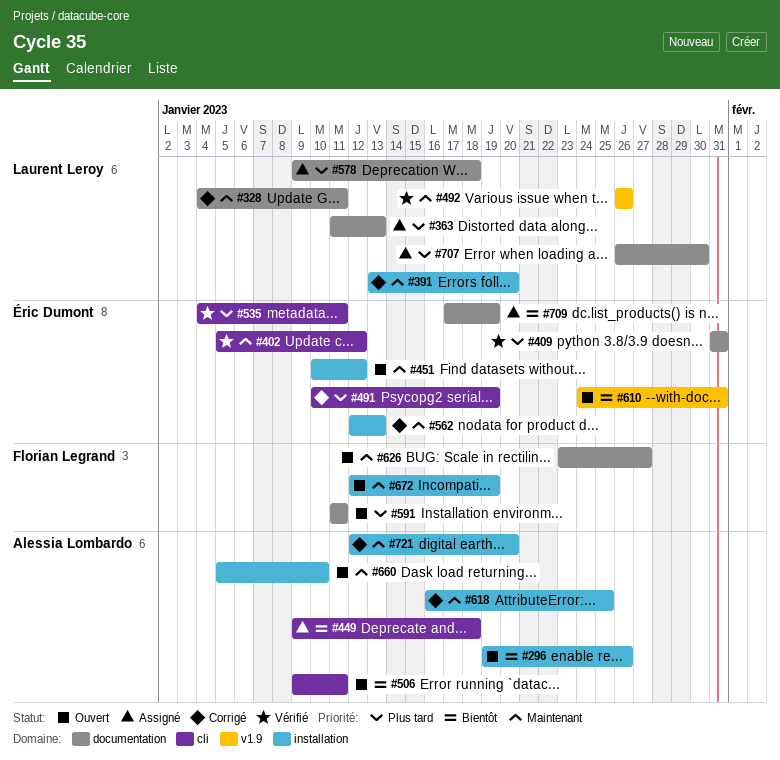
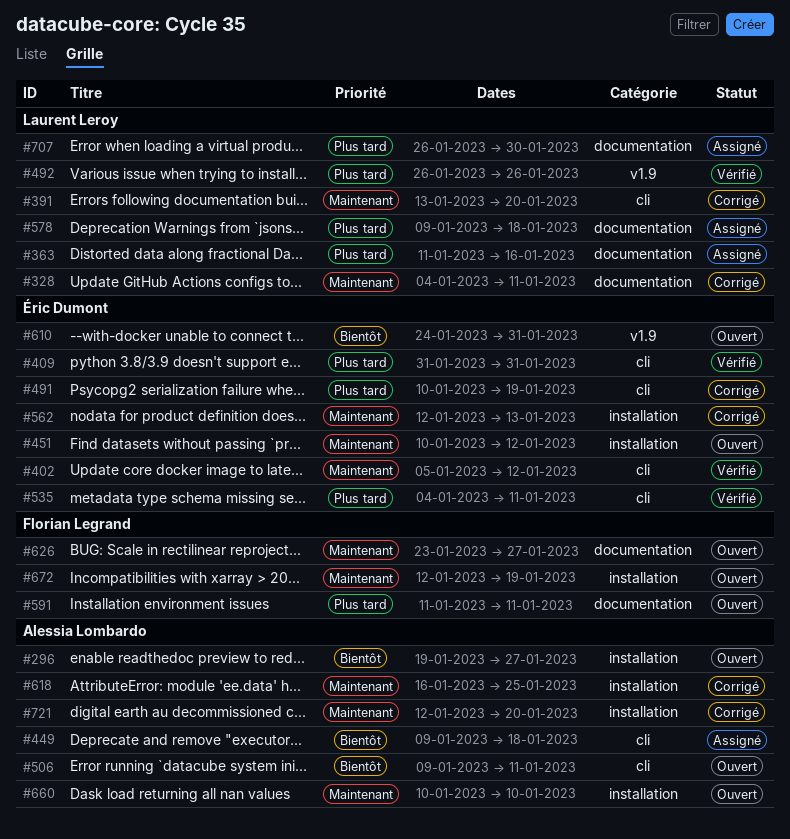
#296, due: Jan 26 -> Jan 27
#363, due: Jan 13 -> Jan 16
#391, label: installation -> cli
#409, label: documentation -> cli
#492, priority: Maintenant -> Plus tard
#660, start: Jan 5 -> Jan 10
#709: present -> none

